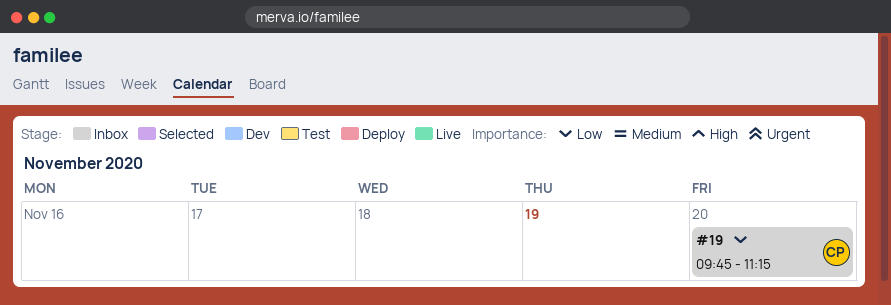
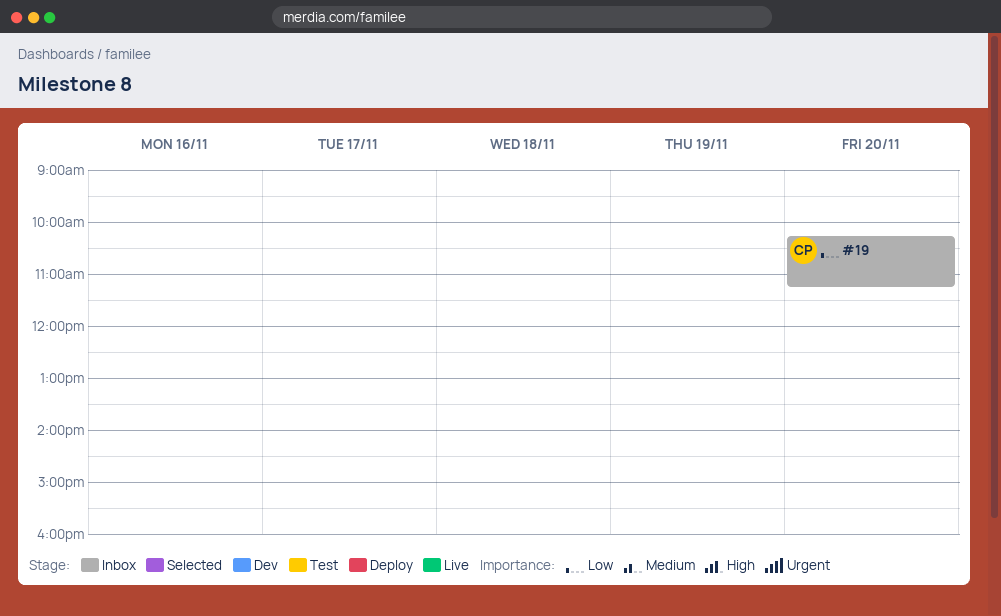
#19, begins: 09:45 -> 10:15

